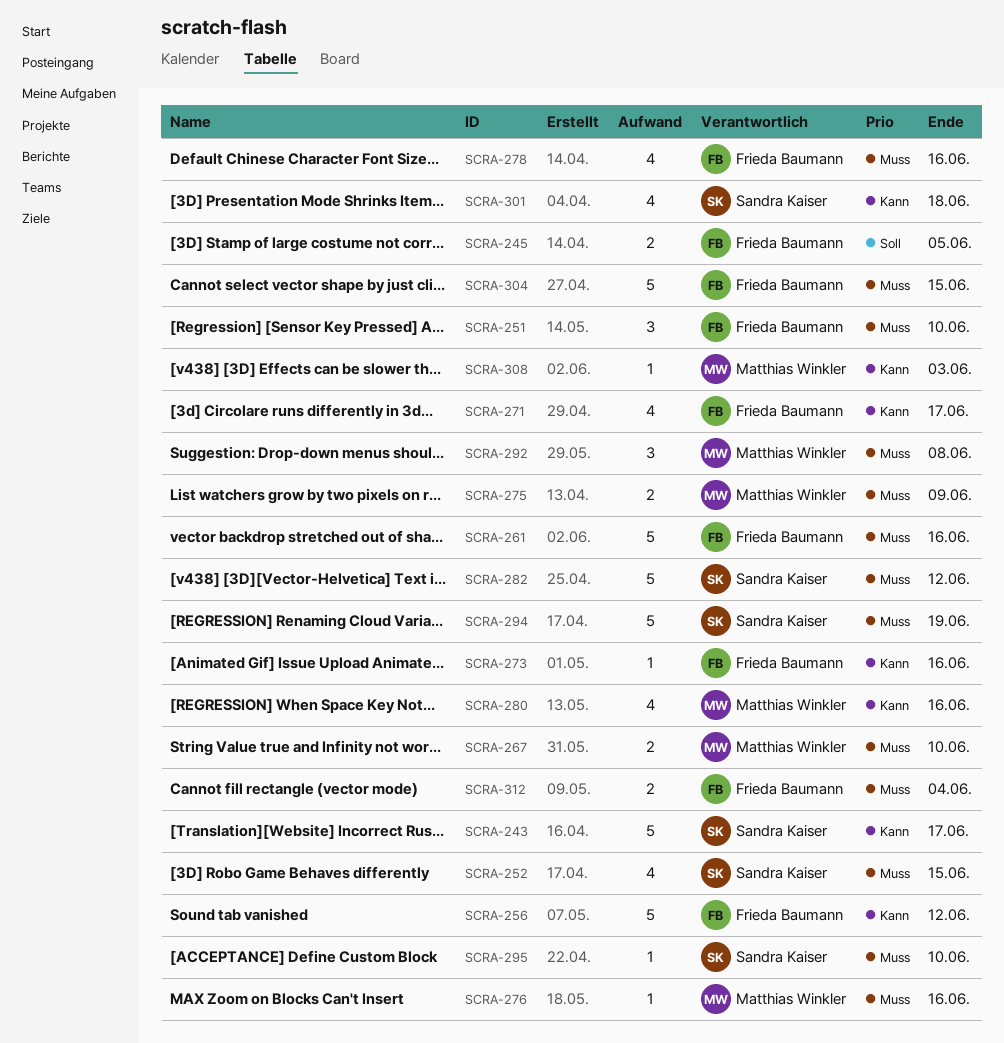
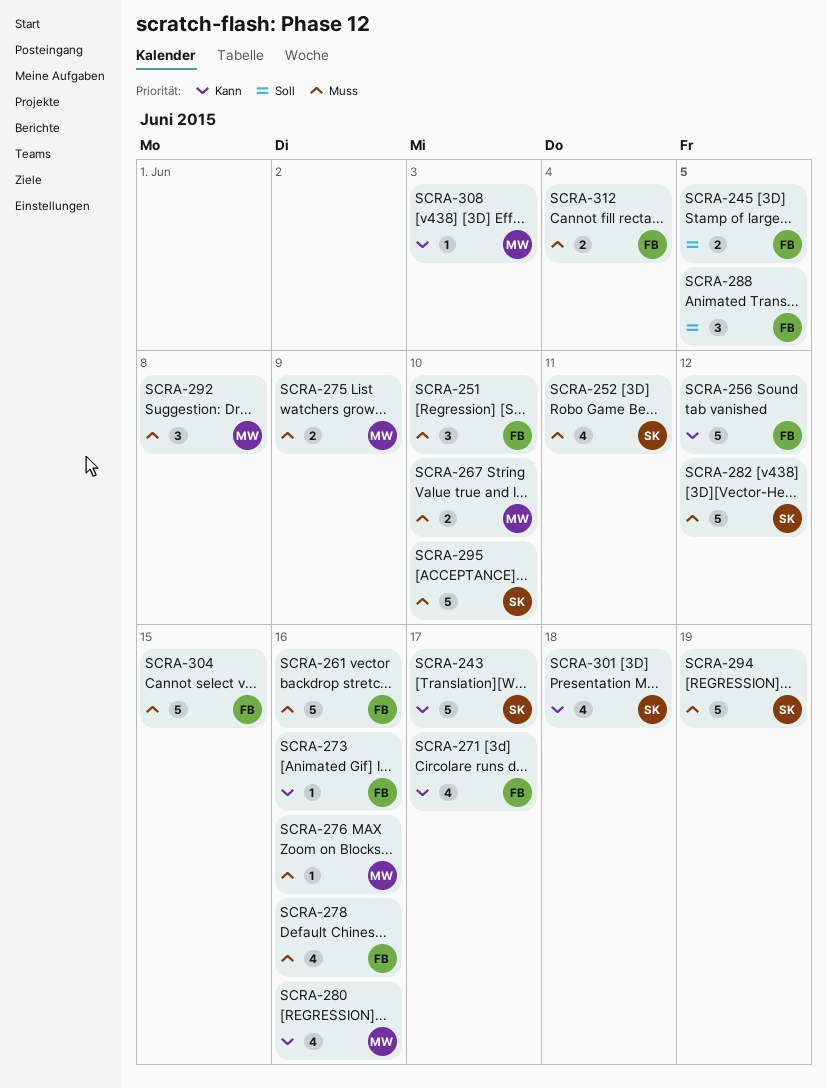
SCRA-252, due: Jun 15 -> Jun 11
SCRA-288: none -> present
SCRA-295, estimate: 1 -> 5

